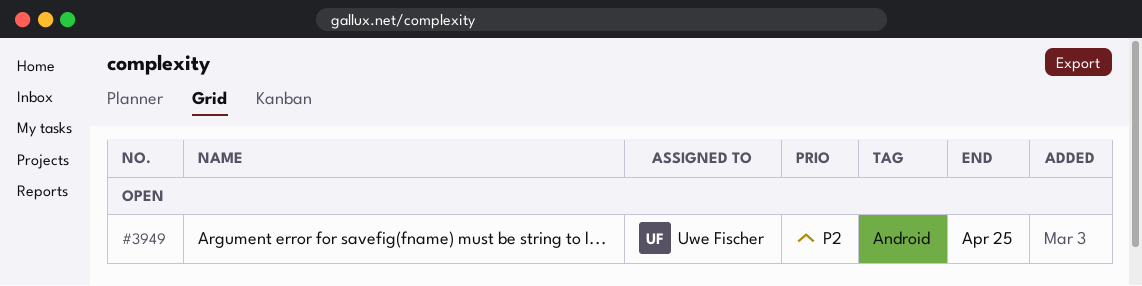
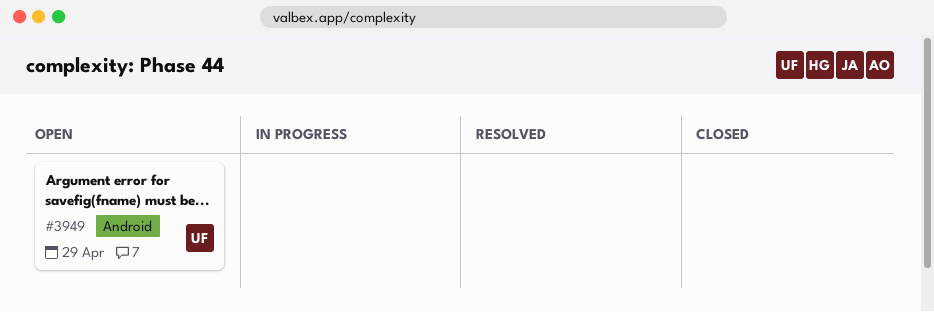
#3949, due: Apr 25 -> Apr 29

